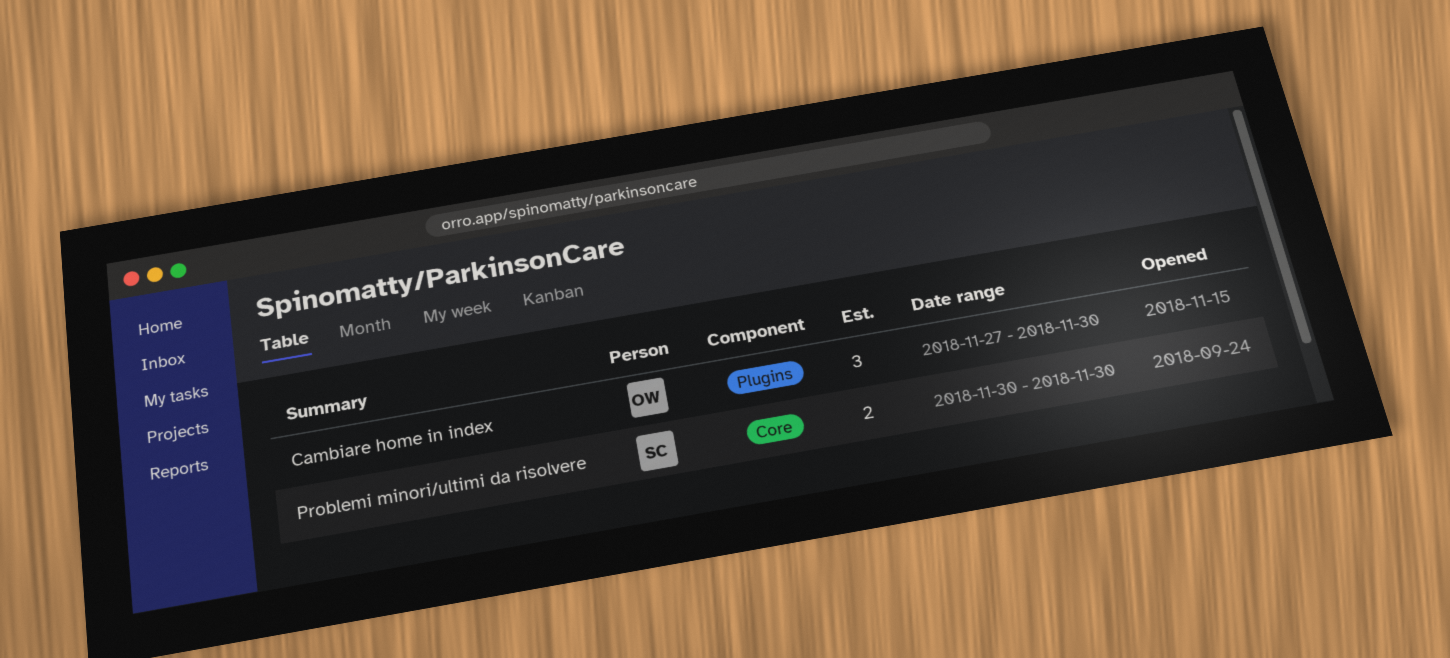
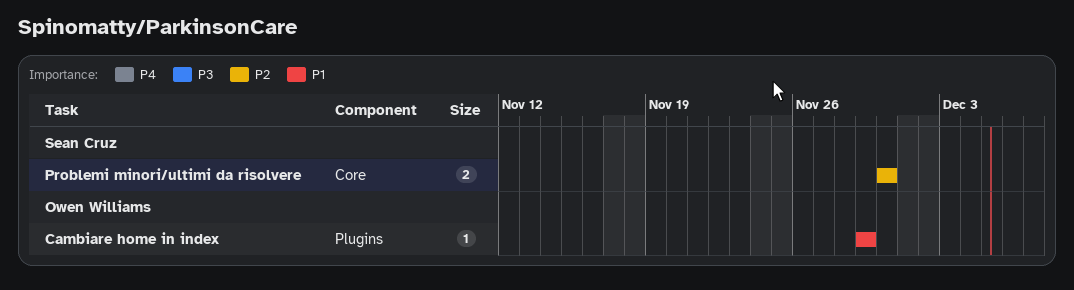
Cambiare home in index, estimate: 3 -> 1
Cambiare home in index, start: Nov 27 -> Nov 29
Cambiare home in index, due: Nov 30 -> Nov 29

